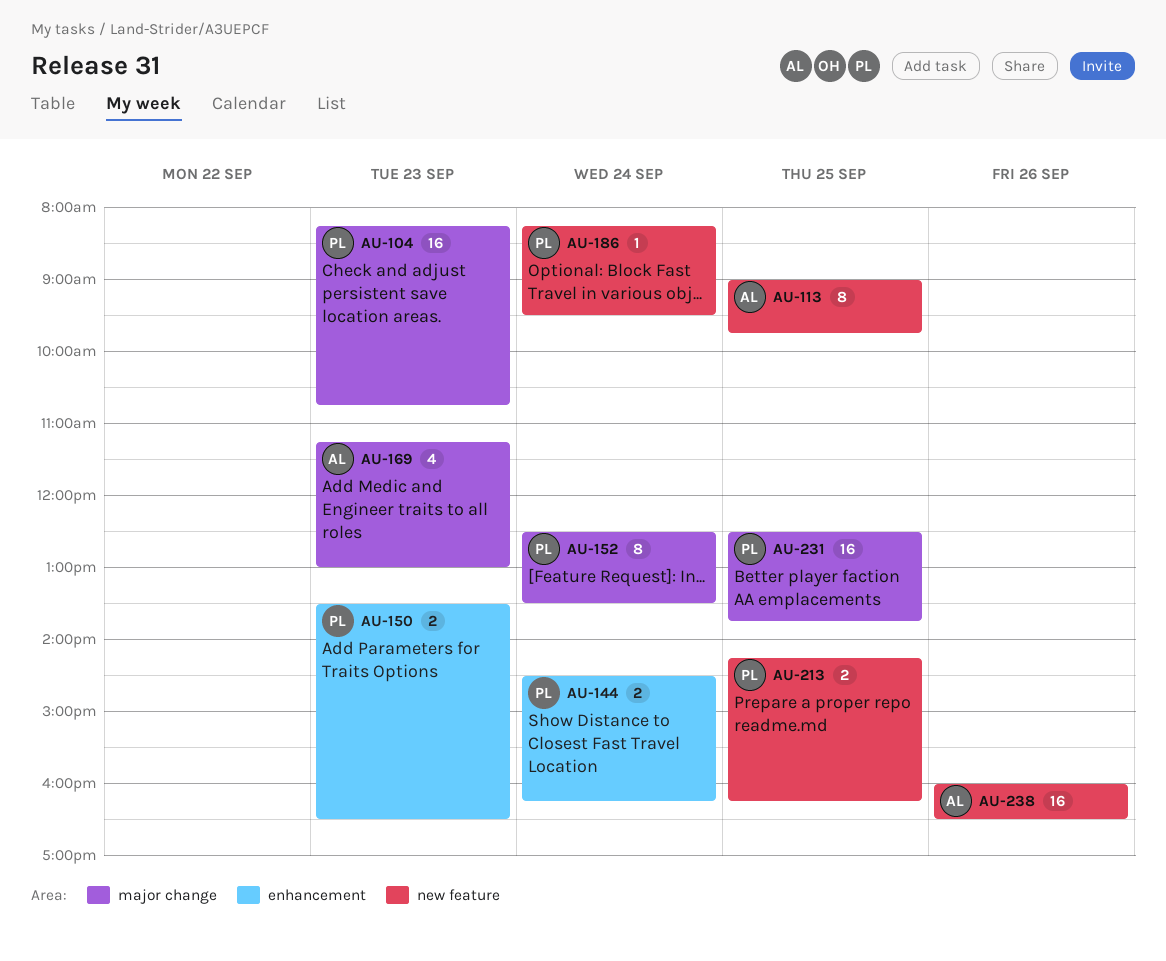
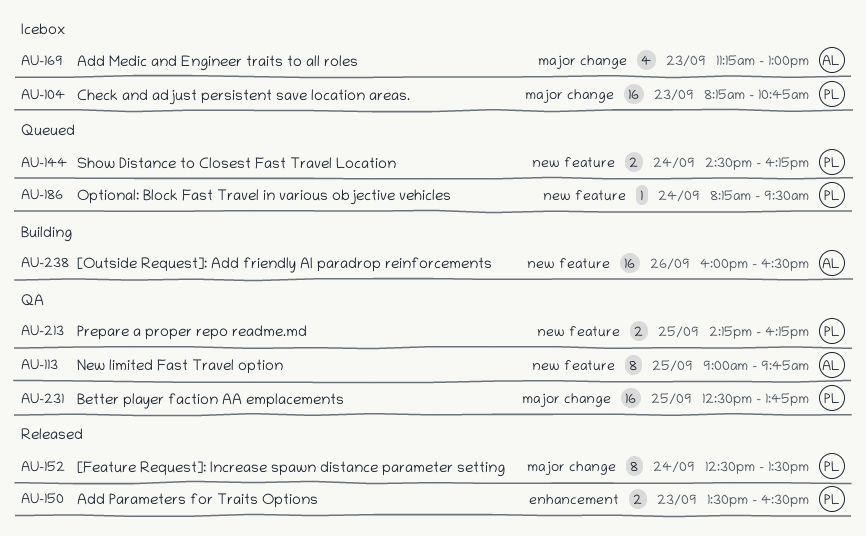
AU-144, label: enhancement -> new feature

